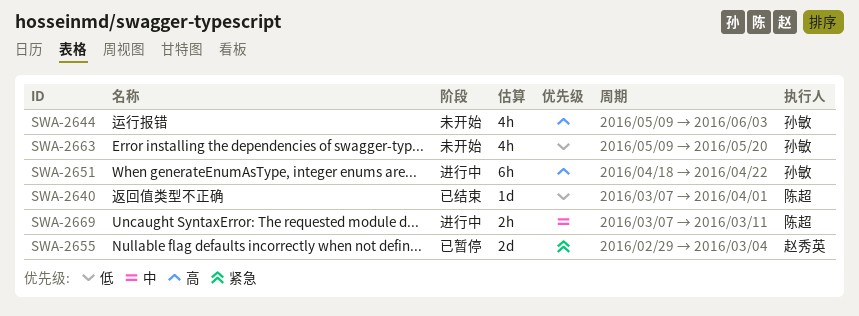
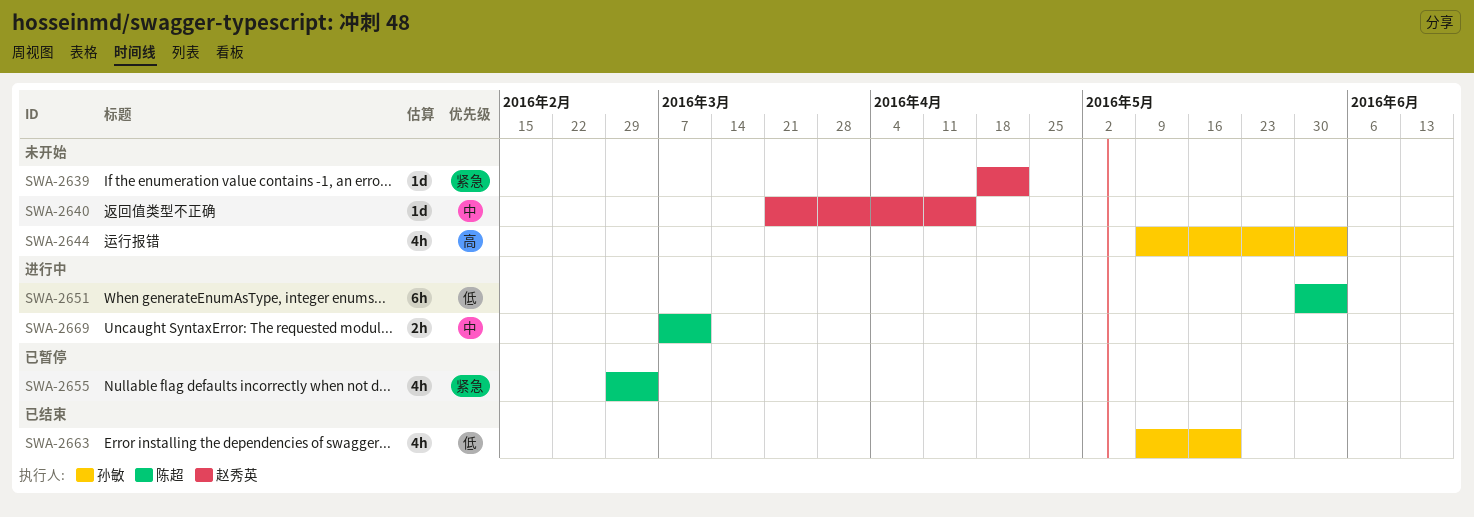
SWA-2639: none -> present
SWA-2640, status: 已结束 -> 未开始
SWA-2640, owner: 陈超 -> 赵秀英
SWA-2640, priority: 低 -> 中
SWA-2640, start: Mar 7 -> Mar 21
SWA-2640, due: Apr 1 -> Apr 15
SWA-2651, owner: 孙敏 -> 陈超
SWA-2651, priority: 高 -> 低
SWA-2651, start: Apr 18 -> May 30
SWA-2651, due: Apr 22 -> Jun 3
SWA-2655, owner: 赵秀英 -> 陈超
SWA-2655, estimate: 2d -> 4h
SWA-2663, status: 未开始 -> 已结束

